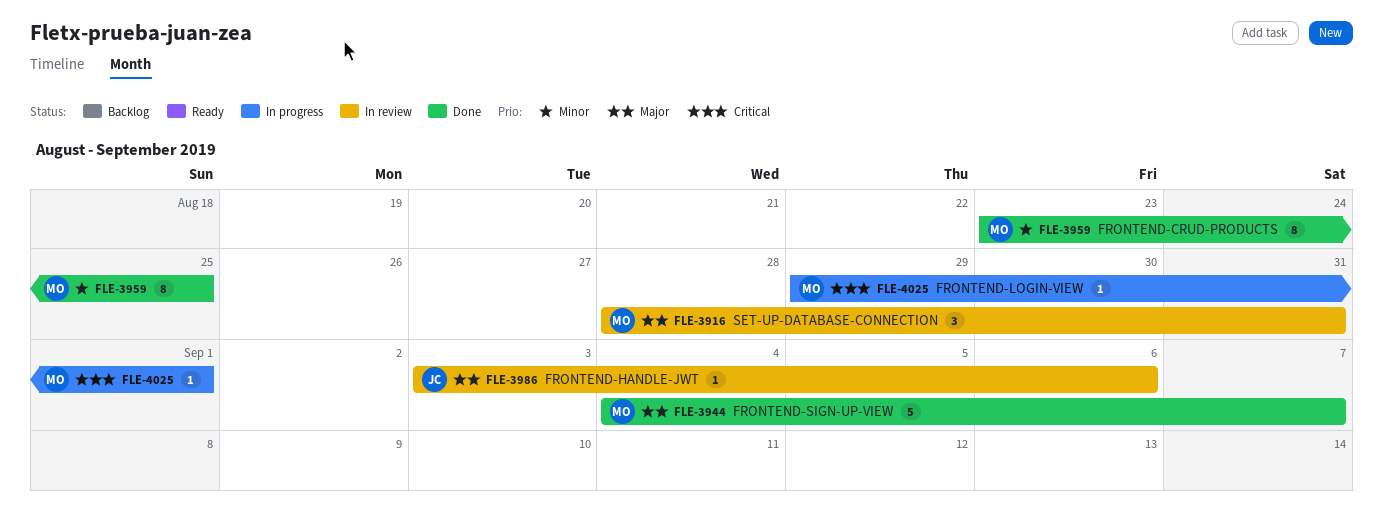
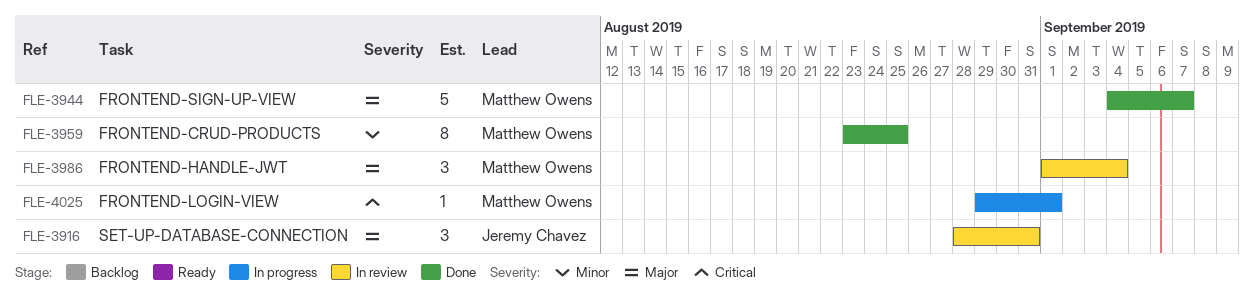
FLE-3916, owner: Matthew Owens -> Jeremy Chavez
FLE-3986, owner: Jeremy Chavez -> Matthew Owens
FLE-3986, estimate: 1 -> 3
FLE-3986, start: Sep 3 -> Sep 1
FLE-3986, due: Sep 6 -> Sep 4

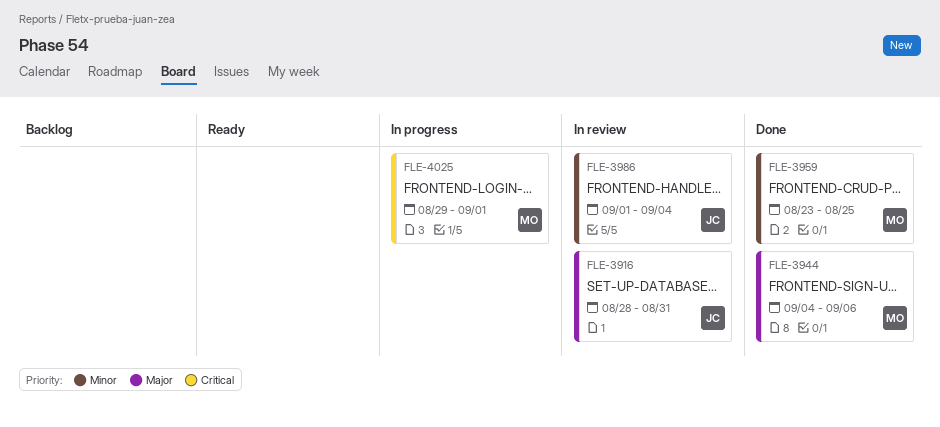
FLE-3944, due: Sep 7 -> Sep 6
FLE-3986, owner: Matthew Owens -> Jeremy Chavez
FLE-3986, priority: Major -> Minor

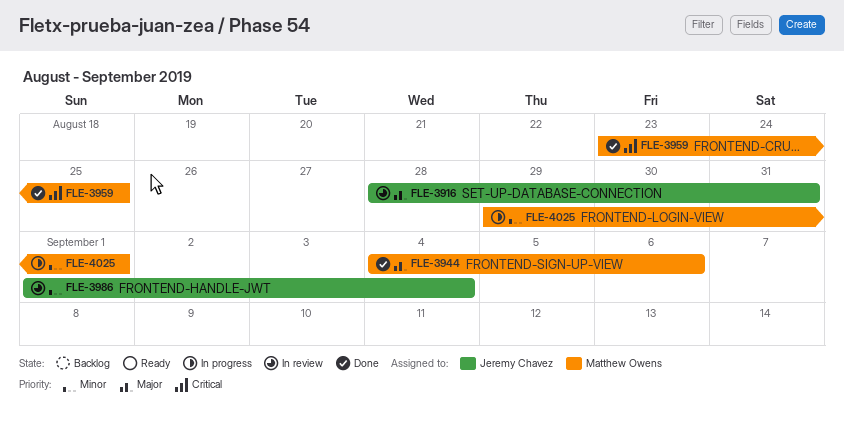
FLE-3959, priority: Minor -> Critical
FLE-4025, priority: Critical -> Minor

